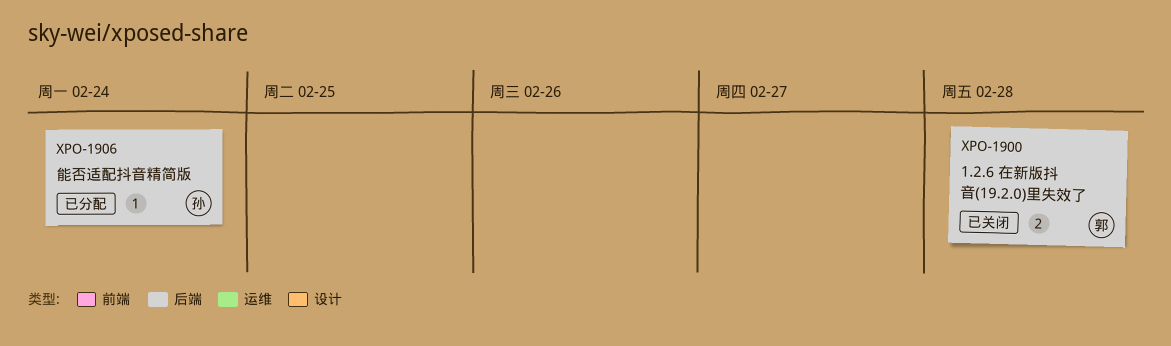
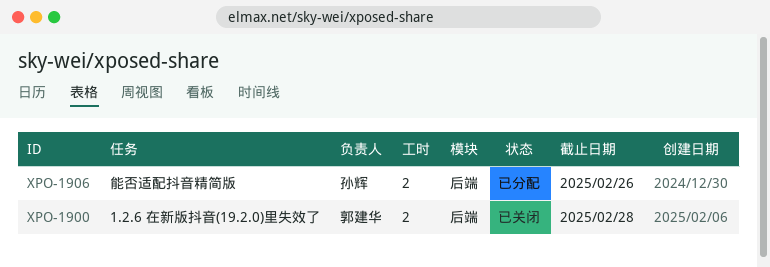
XPO-1906, estimate: 1 -> 2
XPO-1906, due: Feb 24 -> Feb 26

